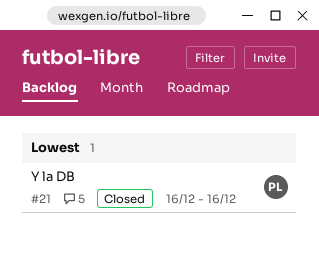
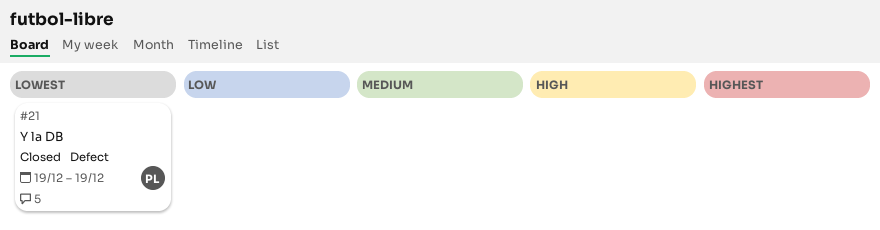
#21, start: Dec 16 -> Dec 19
#21, due: Dec 16 -> Dec 19

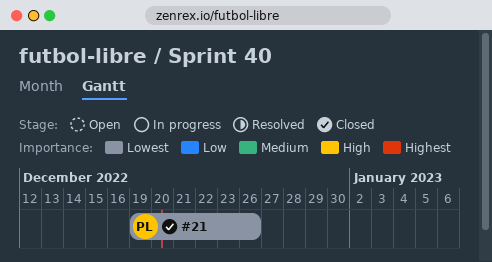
#21, due: Dec 19 -> Dec 26

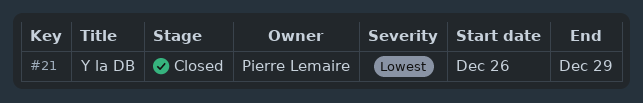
#21, start: Dec 19 -> Dec 26
#21, due: Dec 26 -> Dec 29

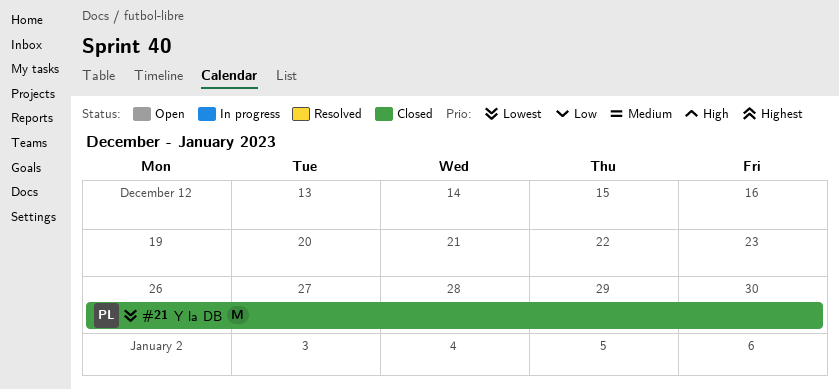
#21, due: Dec 29 -> Dec 30

